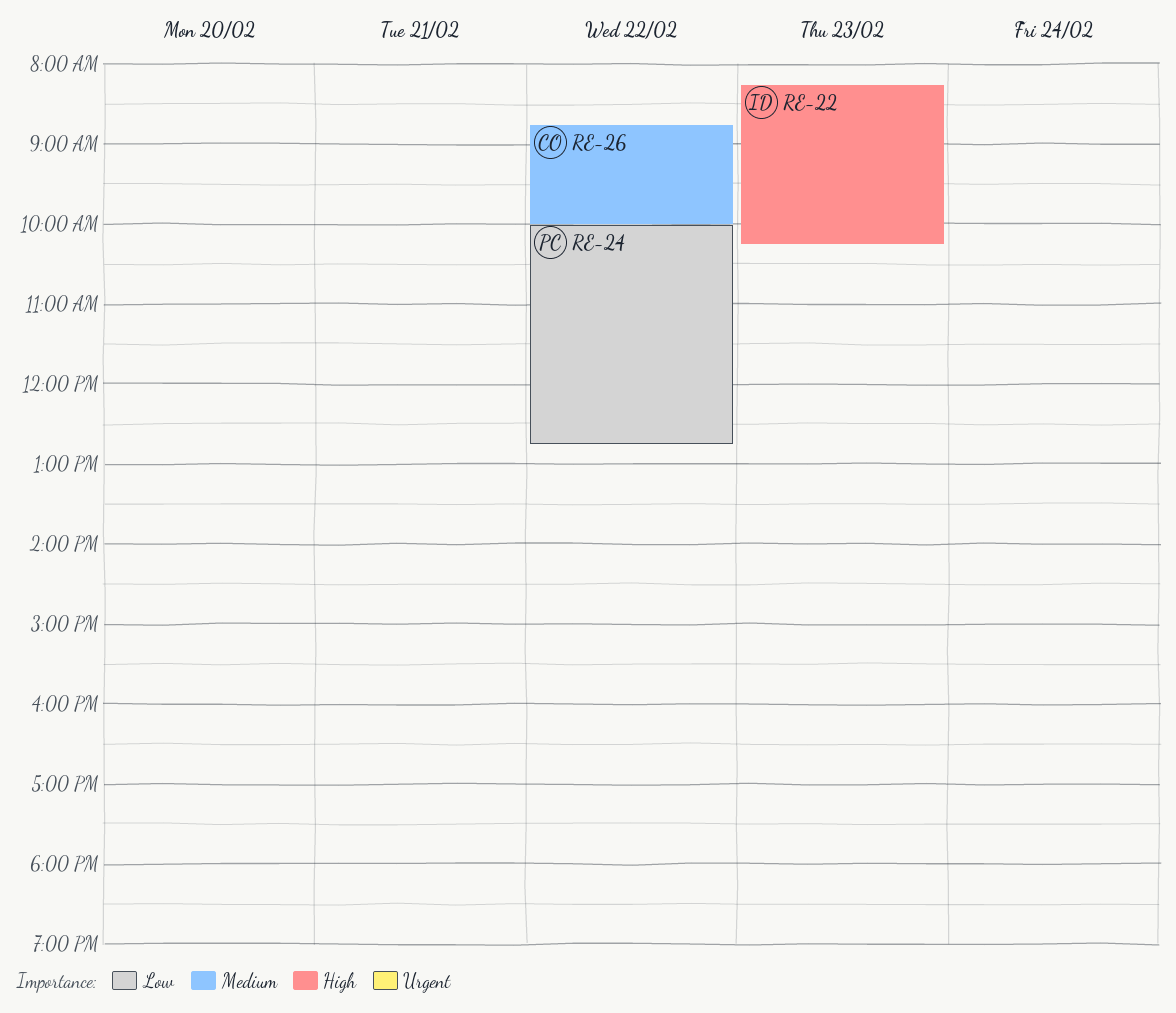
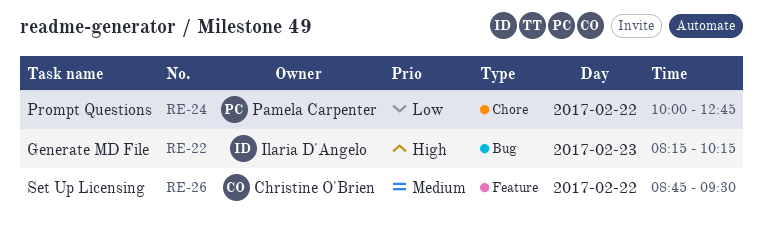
RE-26, ends: 10:00 -> 09:30

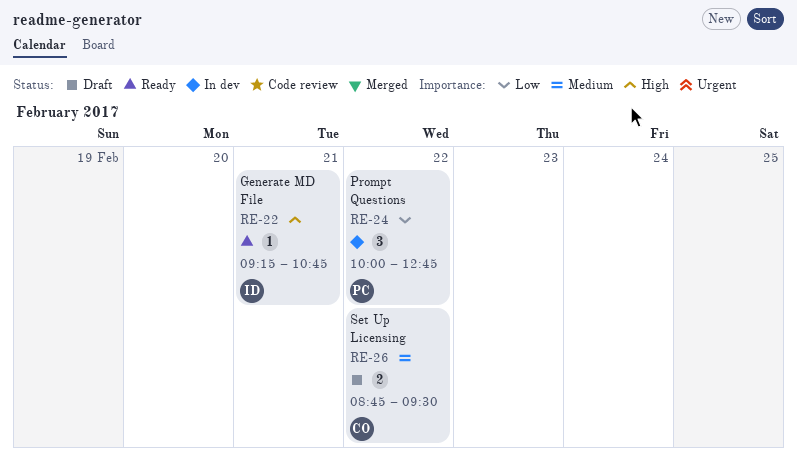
RE-22, day: Feb 23 -> Feb 21
RE-22, begins: 08:15 -> 09:15
RE-22, ends: 10:15 -> 10:45

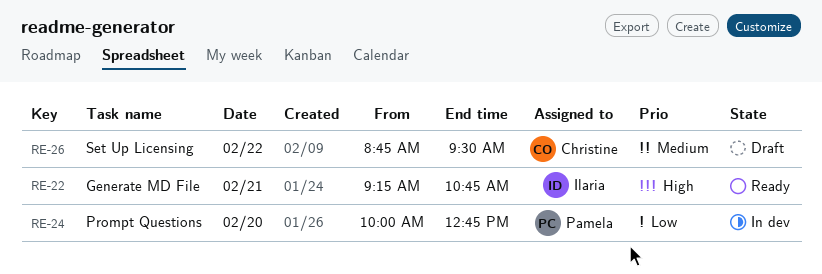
RE-24, day: Feb 22 -> Feb 20

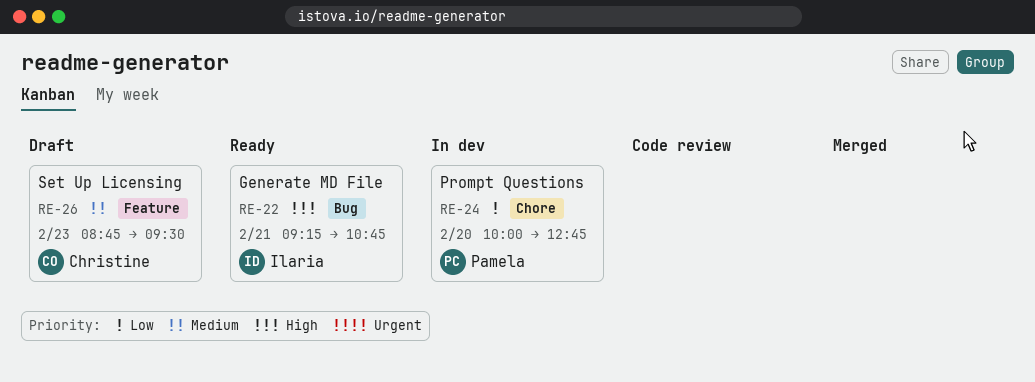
RE-26, day: Feb 22 -> Feb 23

